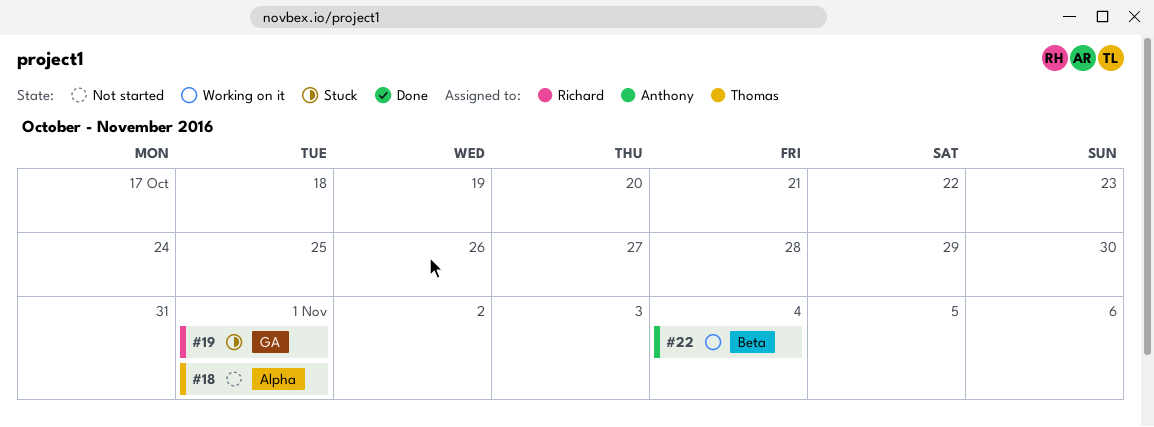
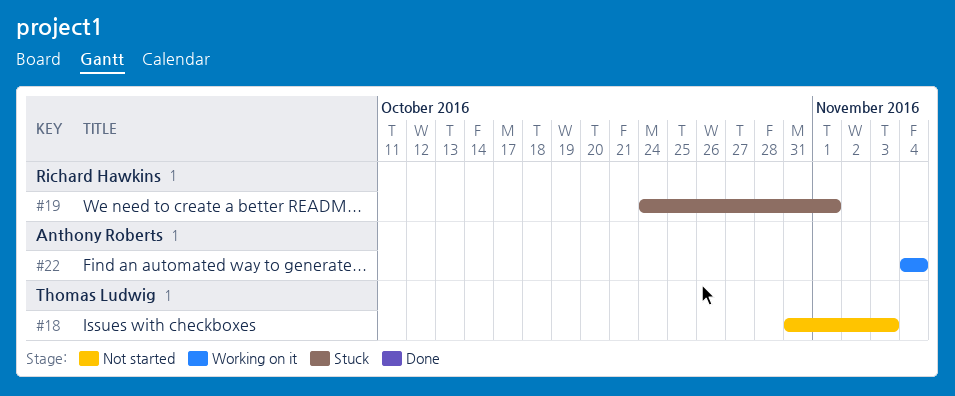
#18, due: Nov 1 -> Nov 3

